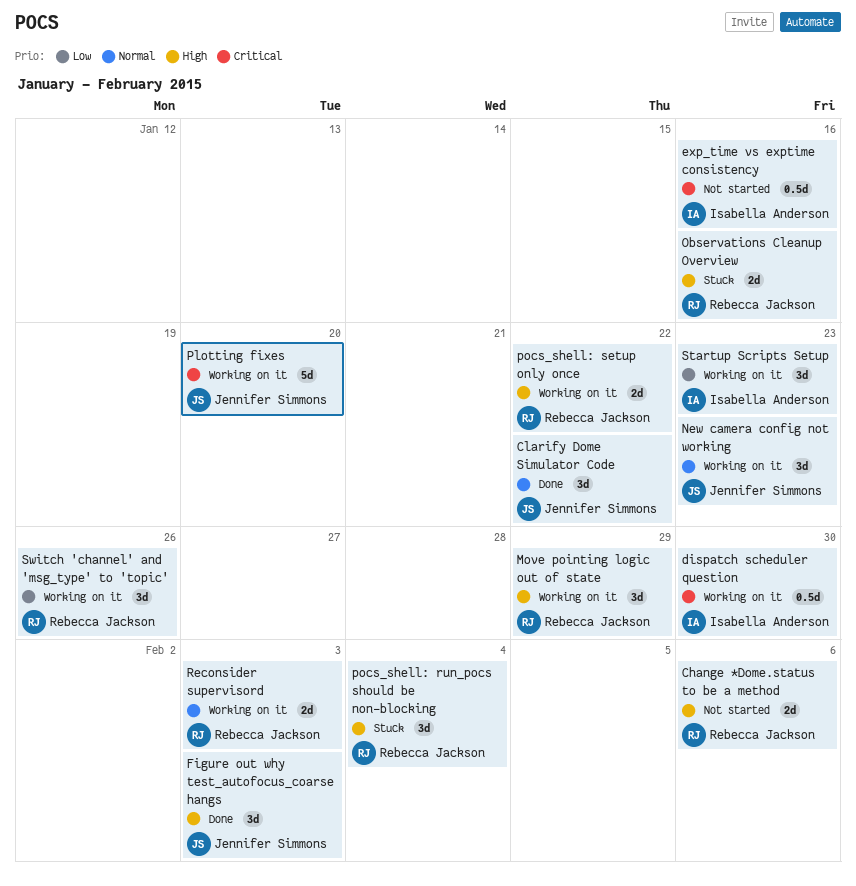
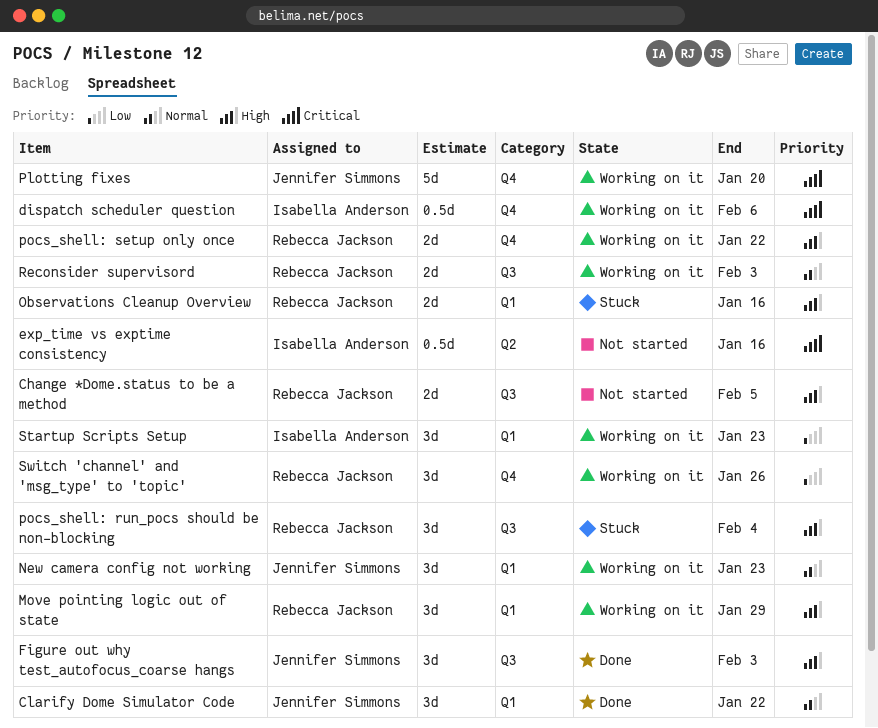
Change *Dome.status to be a method, due: Feb 6 -> Feb 5
dispatch scheduler question, due: Jan 30 -> Feb 6

